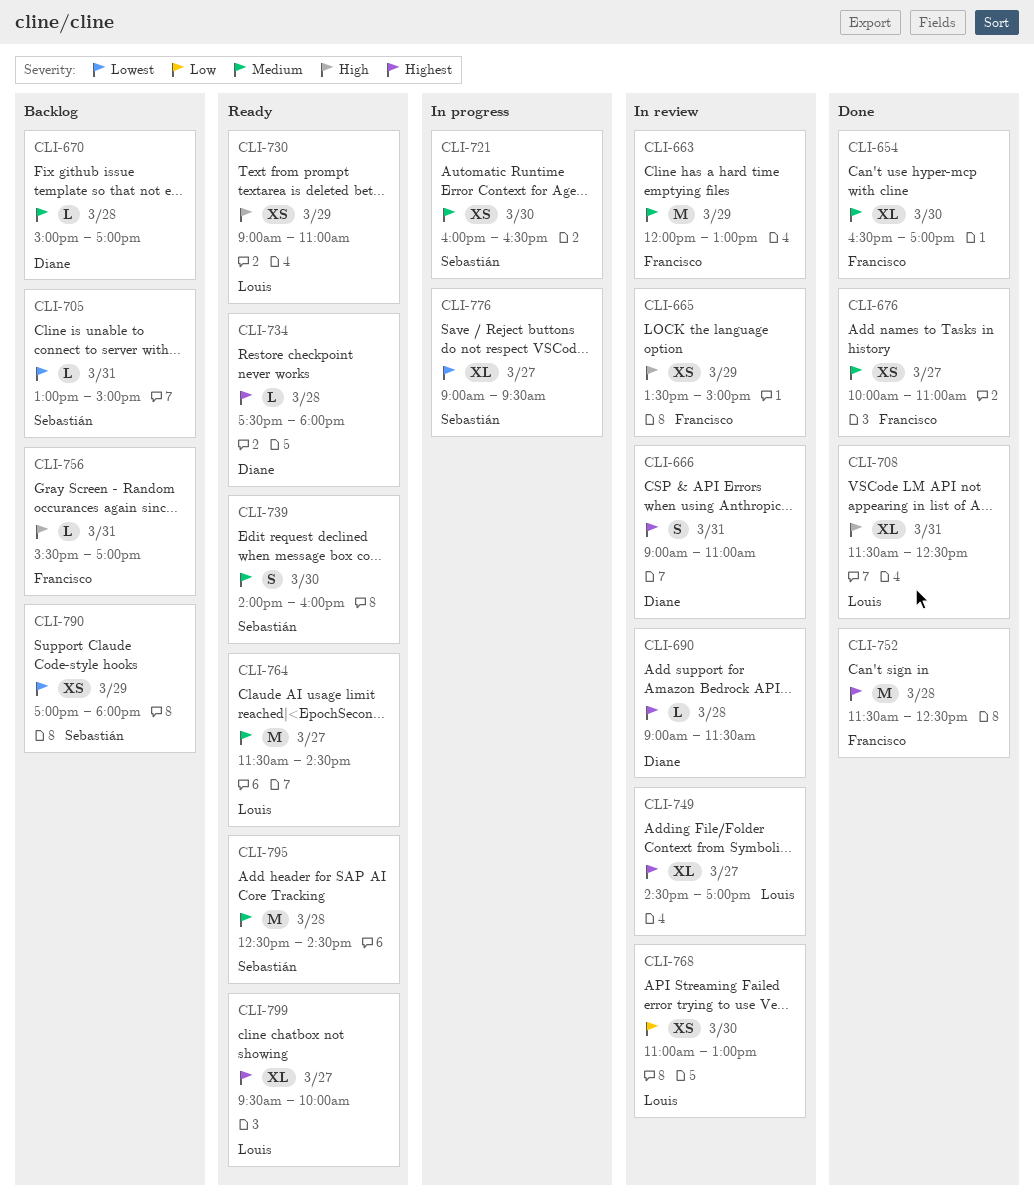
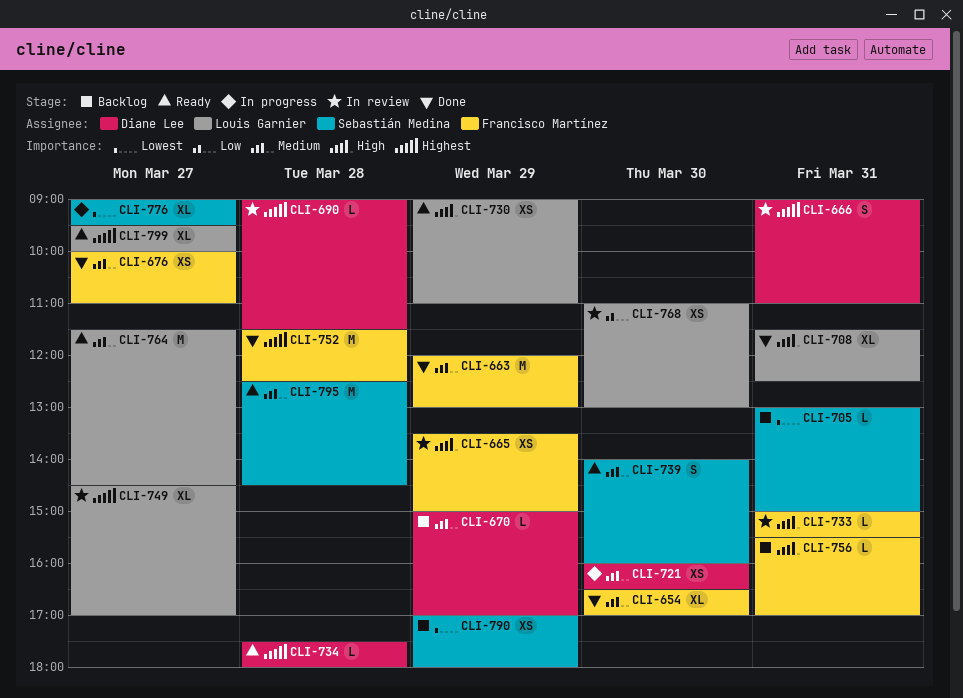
CLI-663, status: In review -> Done
CLI-670, day: Mar 28 -> Mar 29
CLI-721, owner: Sebastián Medina -> Diane Lee
CLI-733: none -> present

